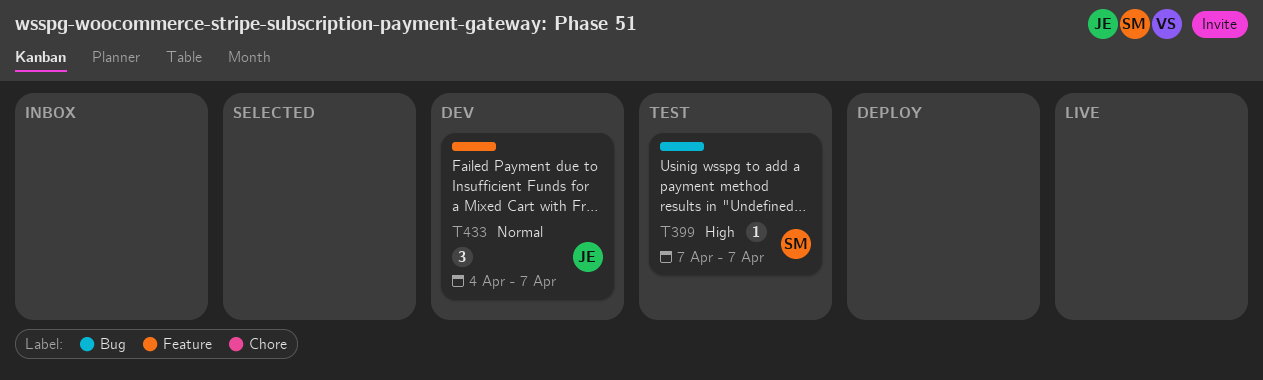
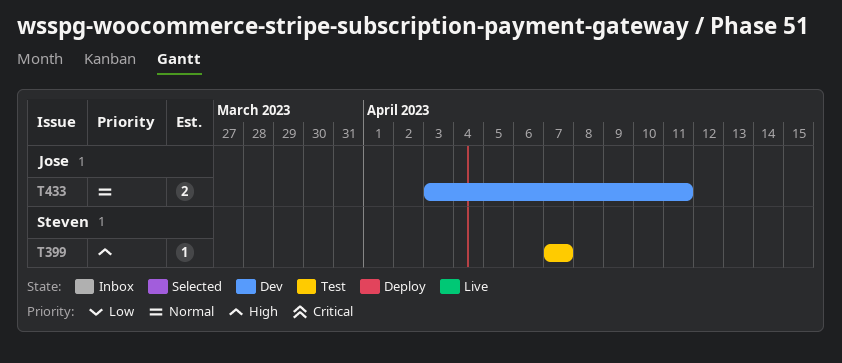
T433, estimate: 3 -> 2
T433, start: Apr 4 -> Apr 3
T433, due: Apr 7 -> Apr 11

